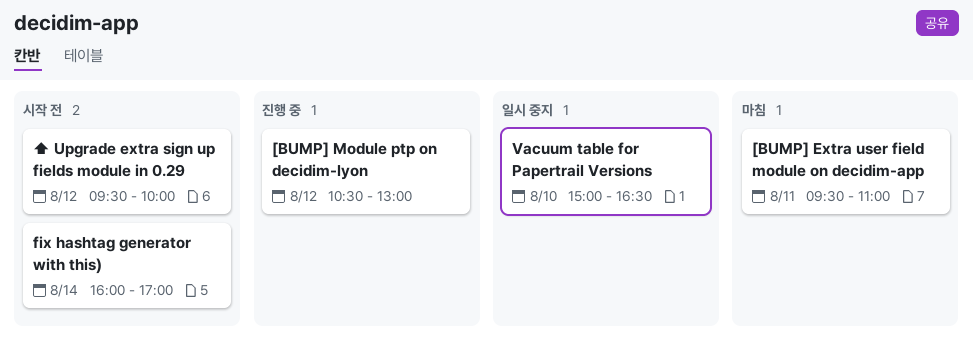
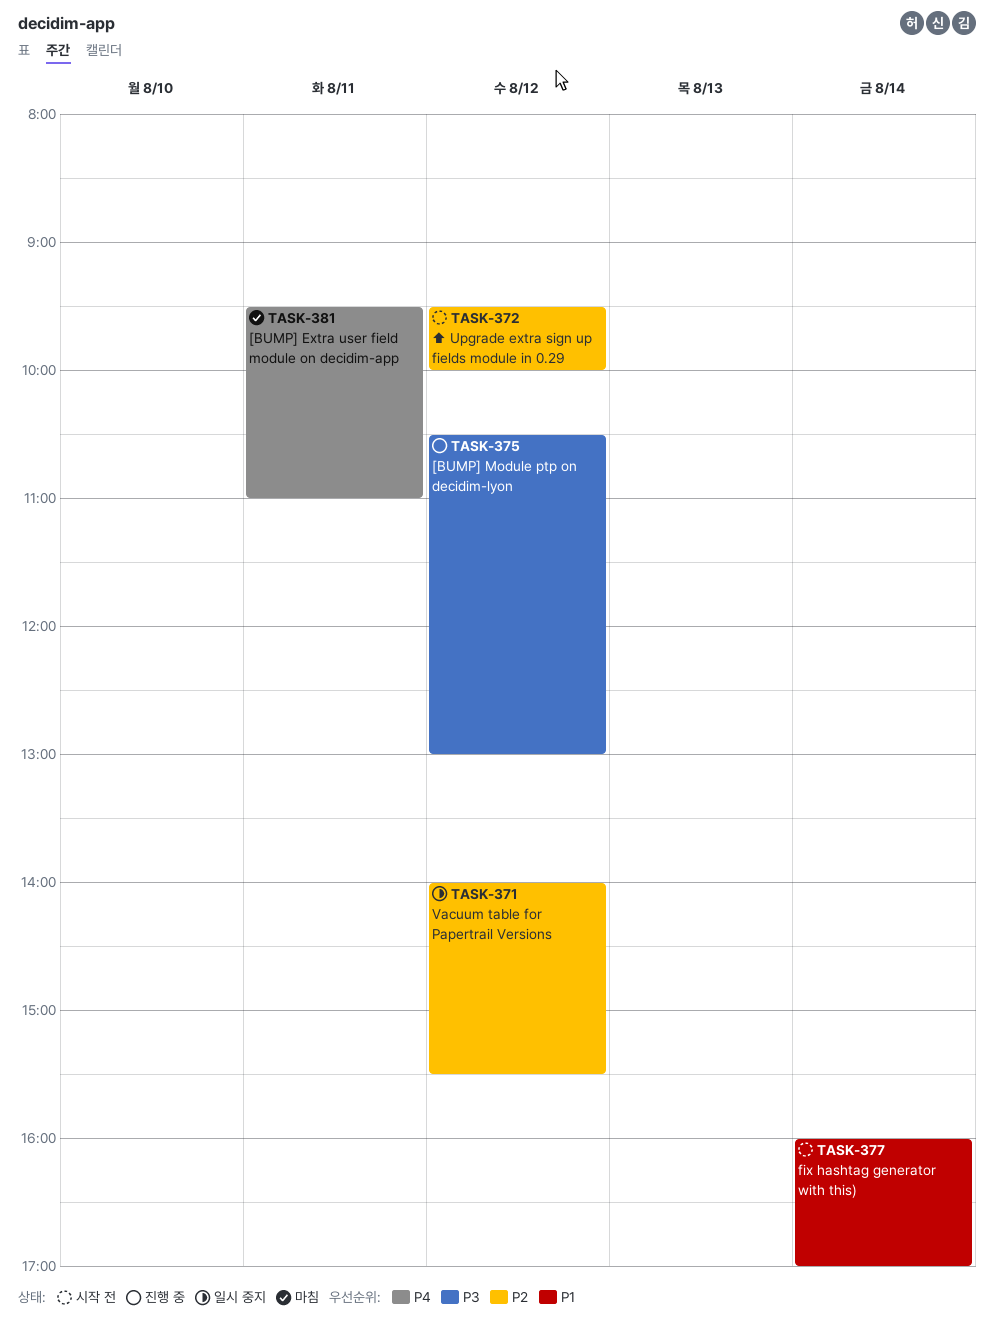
Vacuum table for Papertrail Versions, day: Aug 10 -> Aug 12
Vacuum table for Papertrail Versions, begins: 15:00 -> 14:00
Vacuum table for Papertrail Versions, ends: 16:30 -> 15:30

